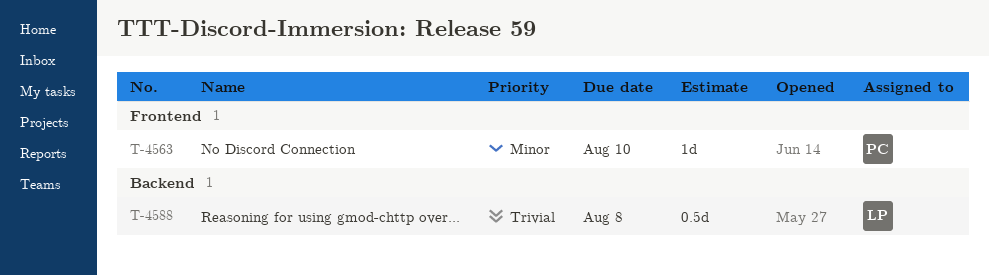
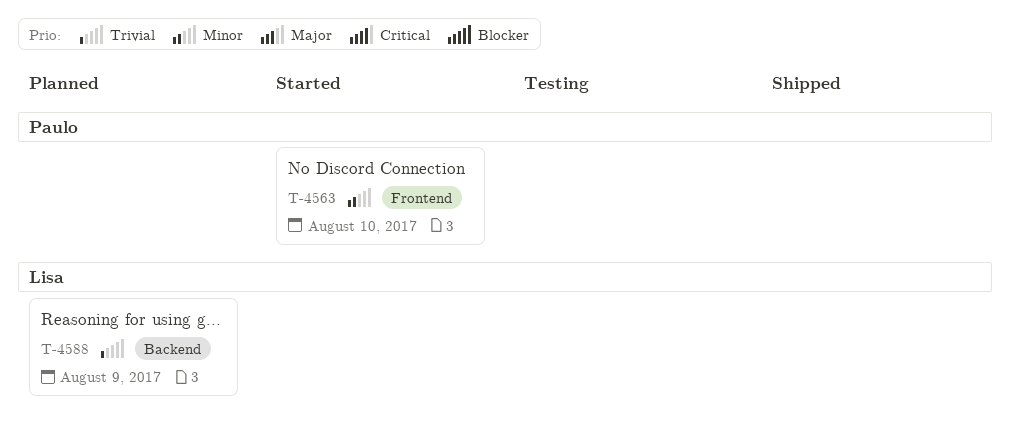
T-4588, due: Aug 8 -> Aug 9

